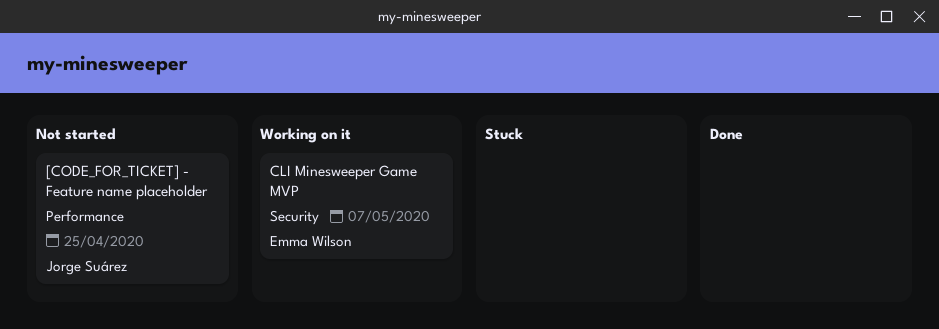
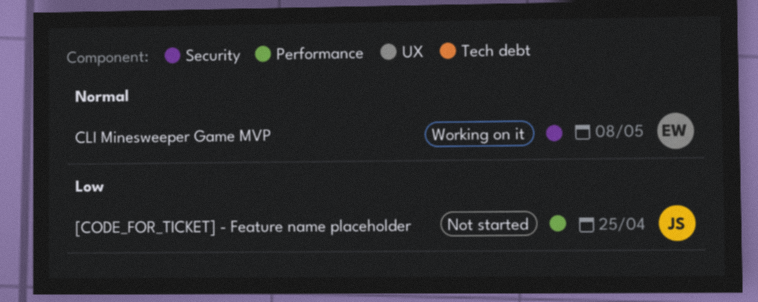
CLI Minesweeper Game MVP, due: May 7 -> May 8

